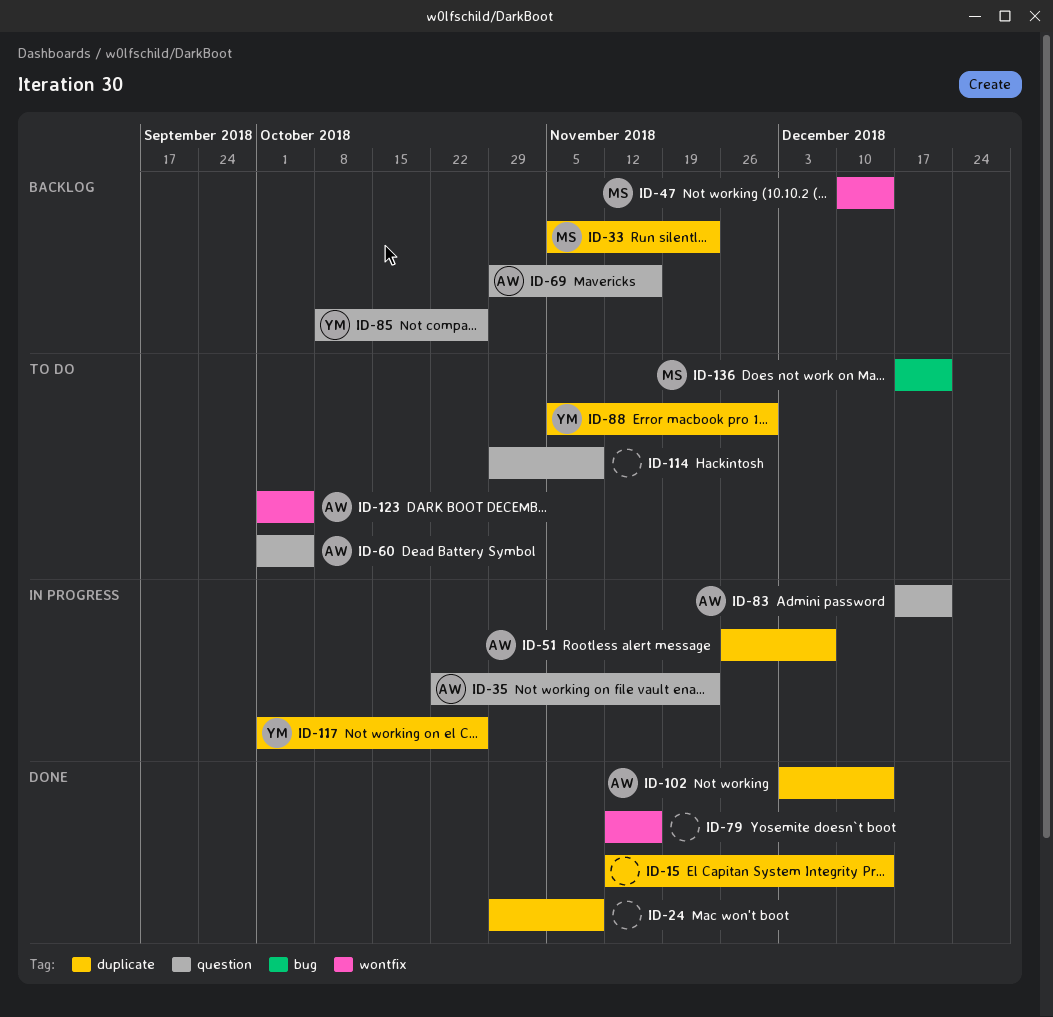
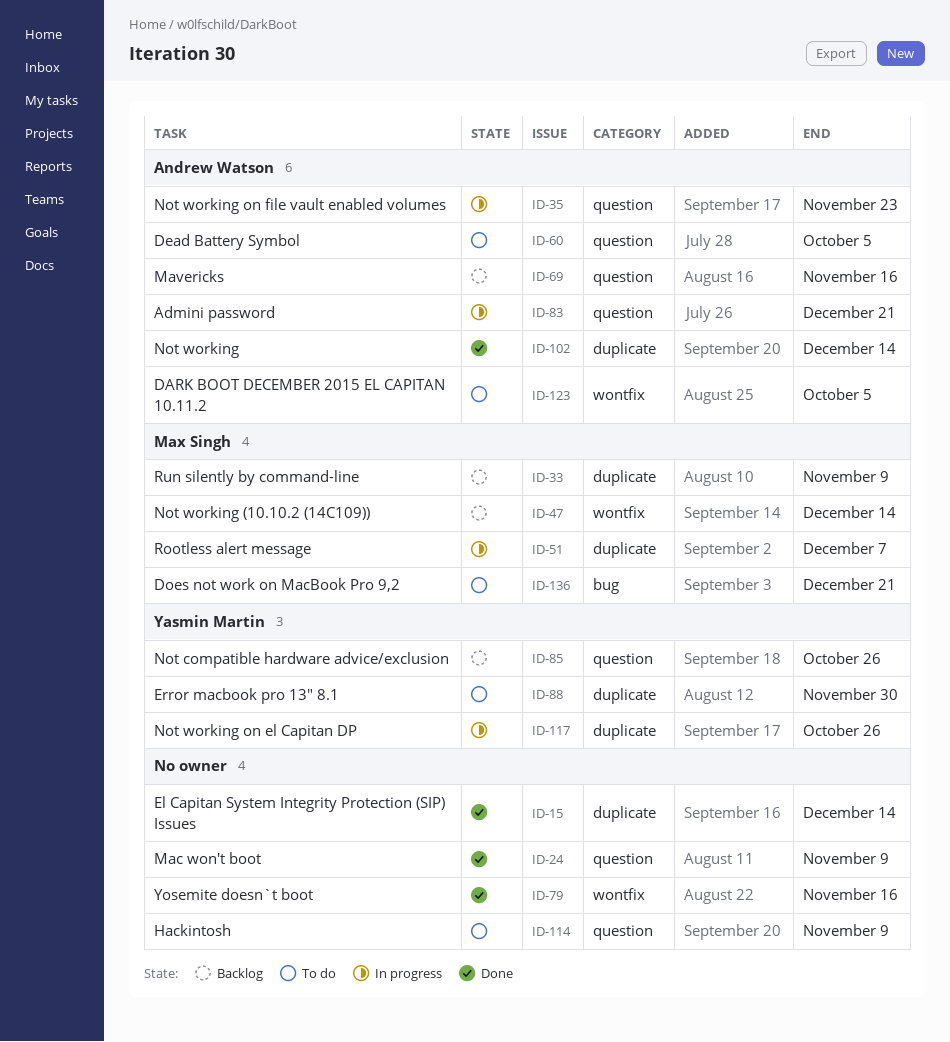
ID-24, label: duplicate -> question
ID-33, due: Nov 23 -> Nov 9
ID-51, owner: Andrew Watson -> Max Singh

